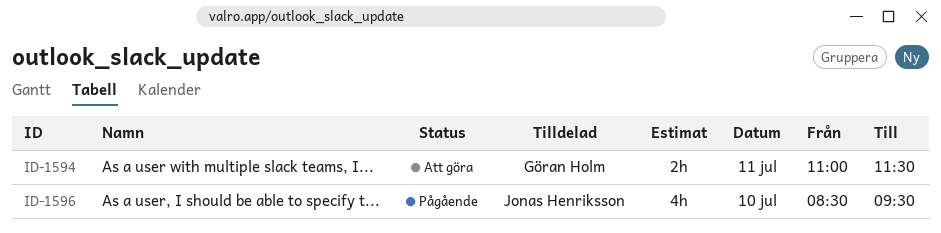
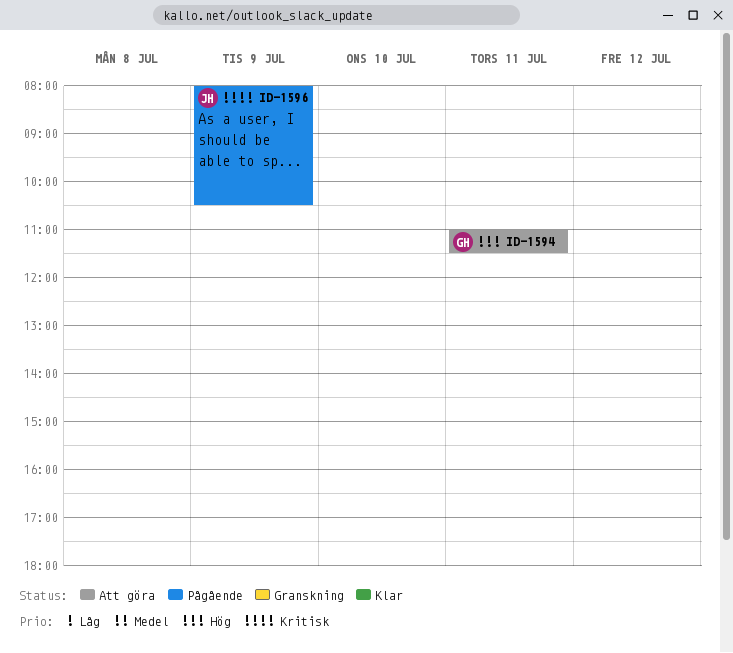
ID-1596, day: Jul 10 -> Jul 9
ID-1596, begins: 08:30 -> 08:00
ID-1596, ends: 09:30 -> 10:30

